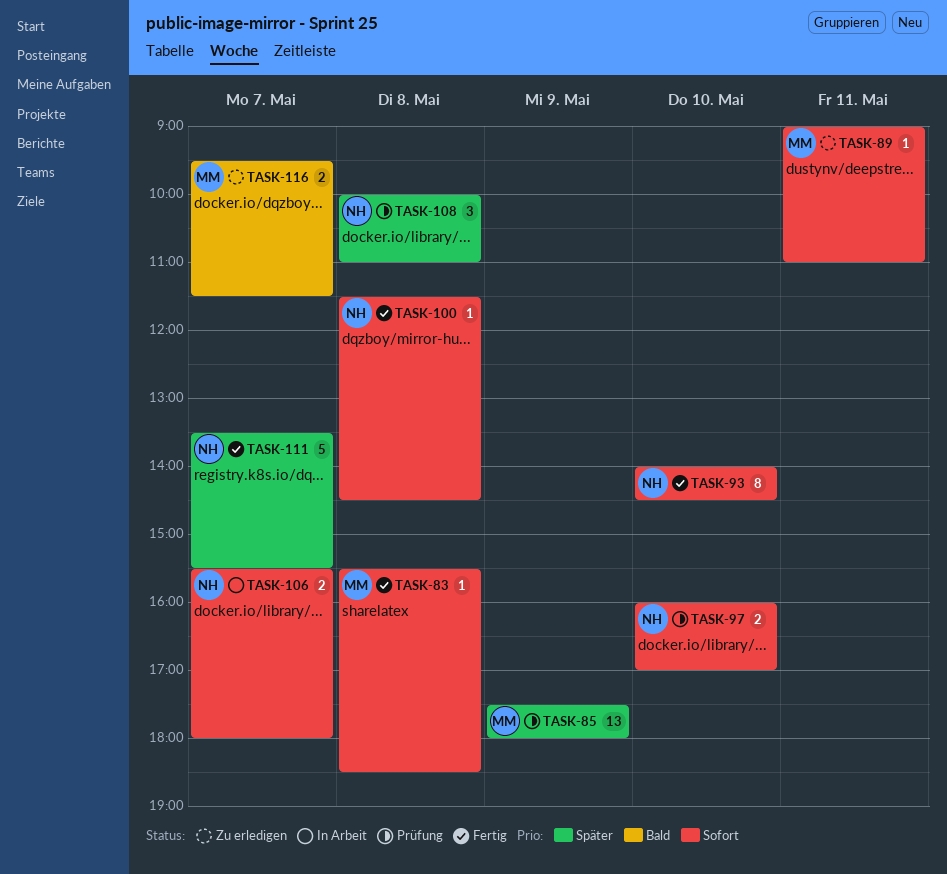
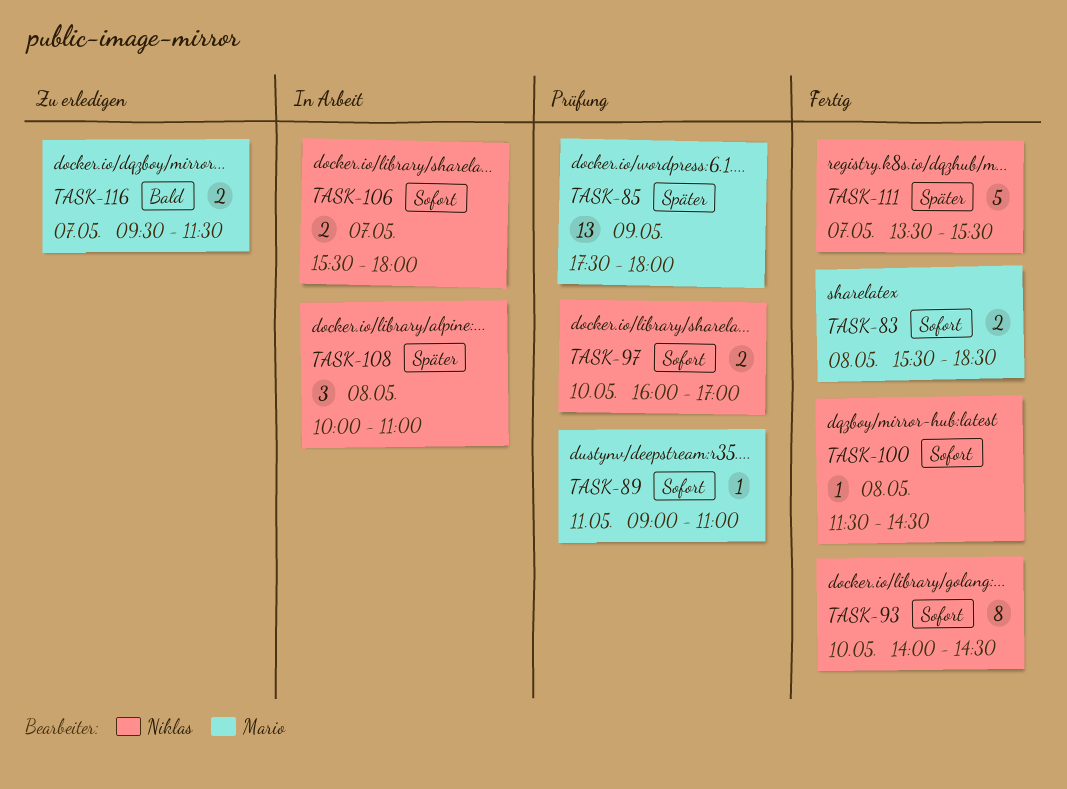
TASK-83, estimate: 1 -> 2
TASK-89, status: Zu erledigen -> Prüfung
TASK-108, status: Prüfung -> In Arbeit

